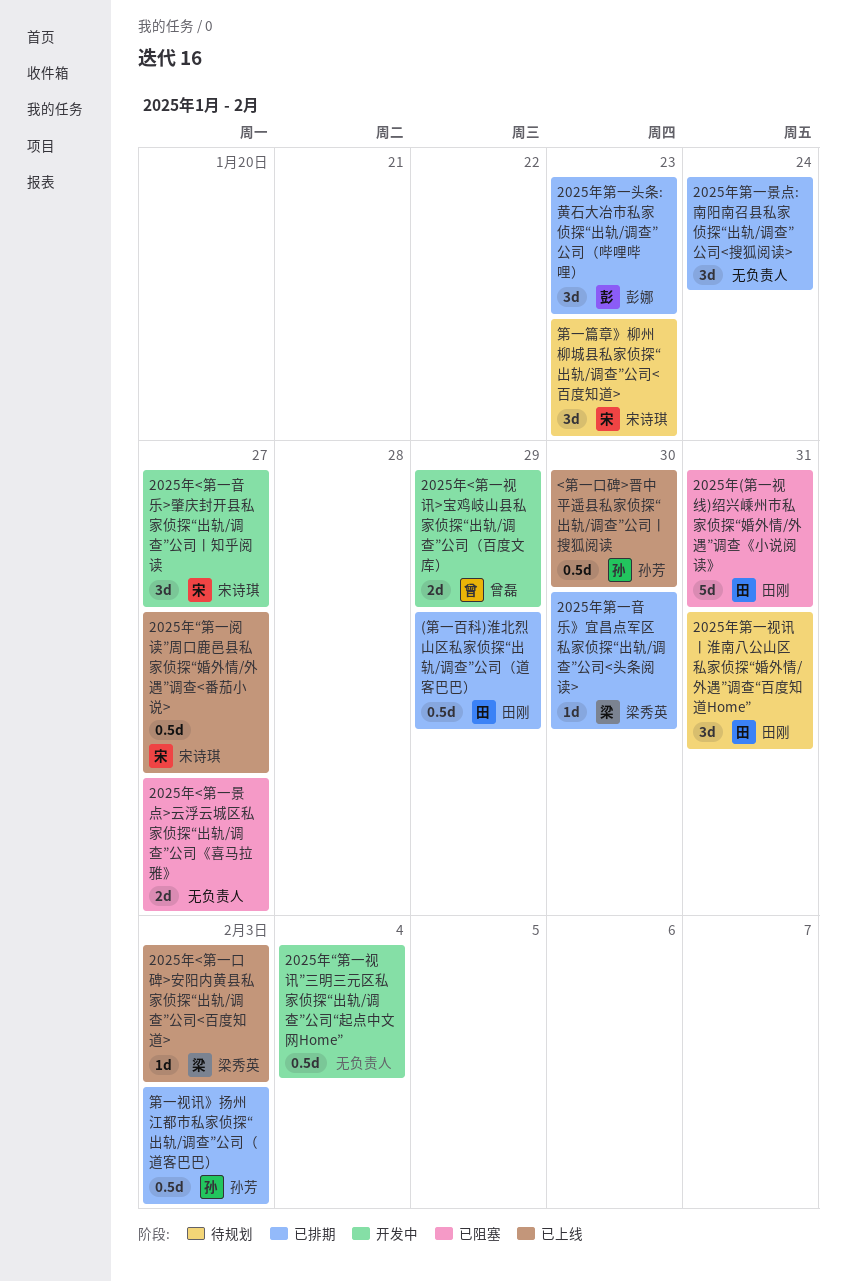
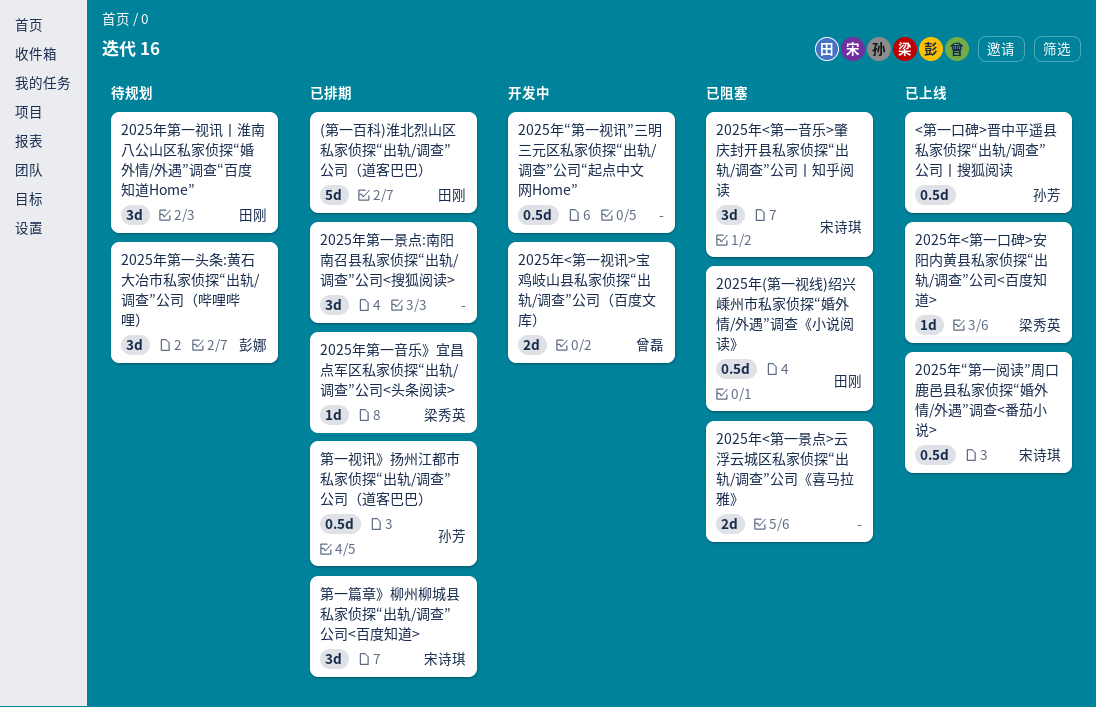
(第一百科)淮北烈山区私家侦探“出轨/调查”公司（道客巴巴）, estimate: 0.5d -> 5d
2025年(第一视线)绍兴嵊州市私家侦探“婚外情/外遇”调查《小说阅读》, estimate: 5d -> 0.5d
2025年<第一音乐>肇庆封开县私家侦探“出轨/调查”公司丨知乎阅读, status: 开发中 -> 已阻塞
2025年第一头条:黄石大冶市私家侦探“出轨/调查”公司（哔哩哔哩）, status: 已排期 -> 待规划
第一篇章》柳州柳城县私家侦探“出轨/调查”公司<百度知道>, status: 待规划 -> 已排期

